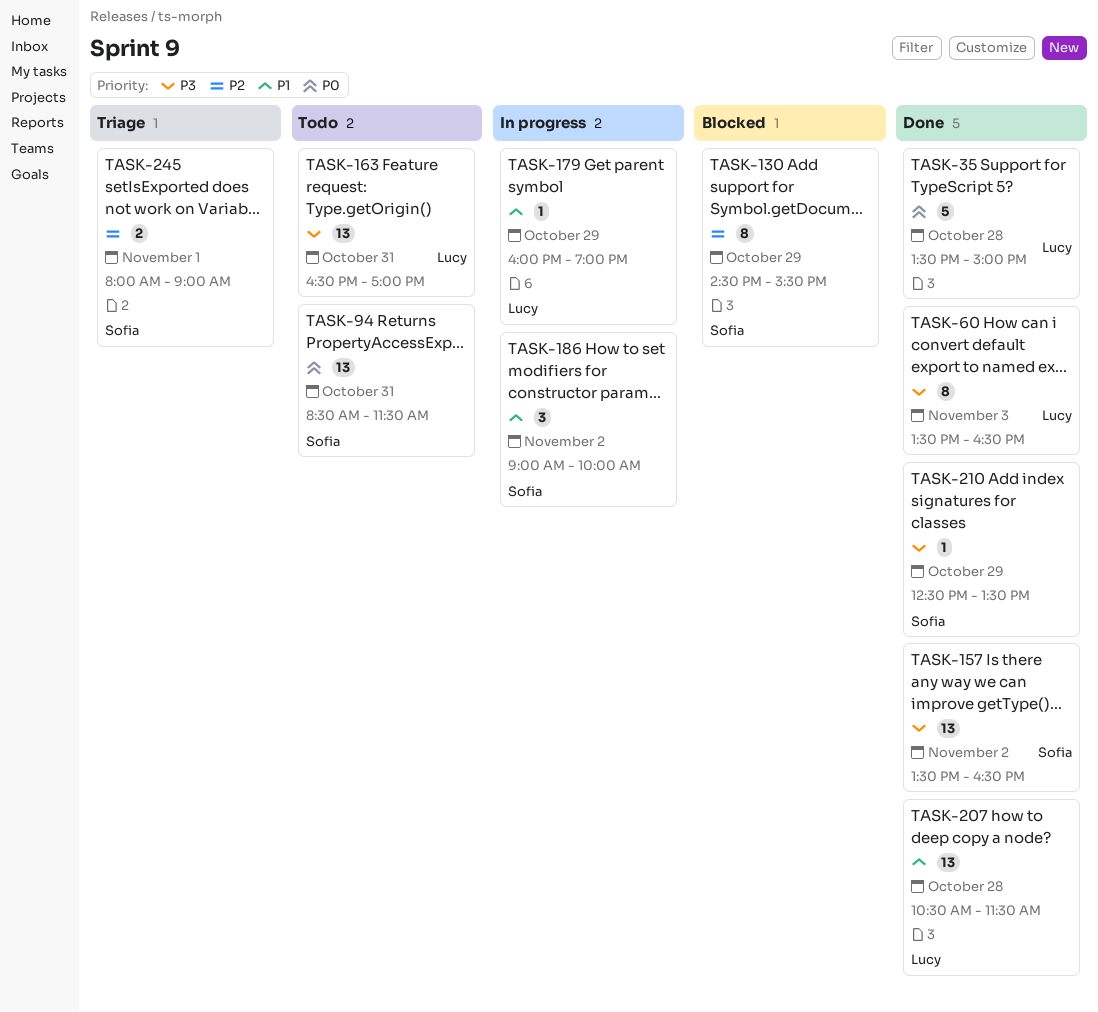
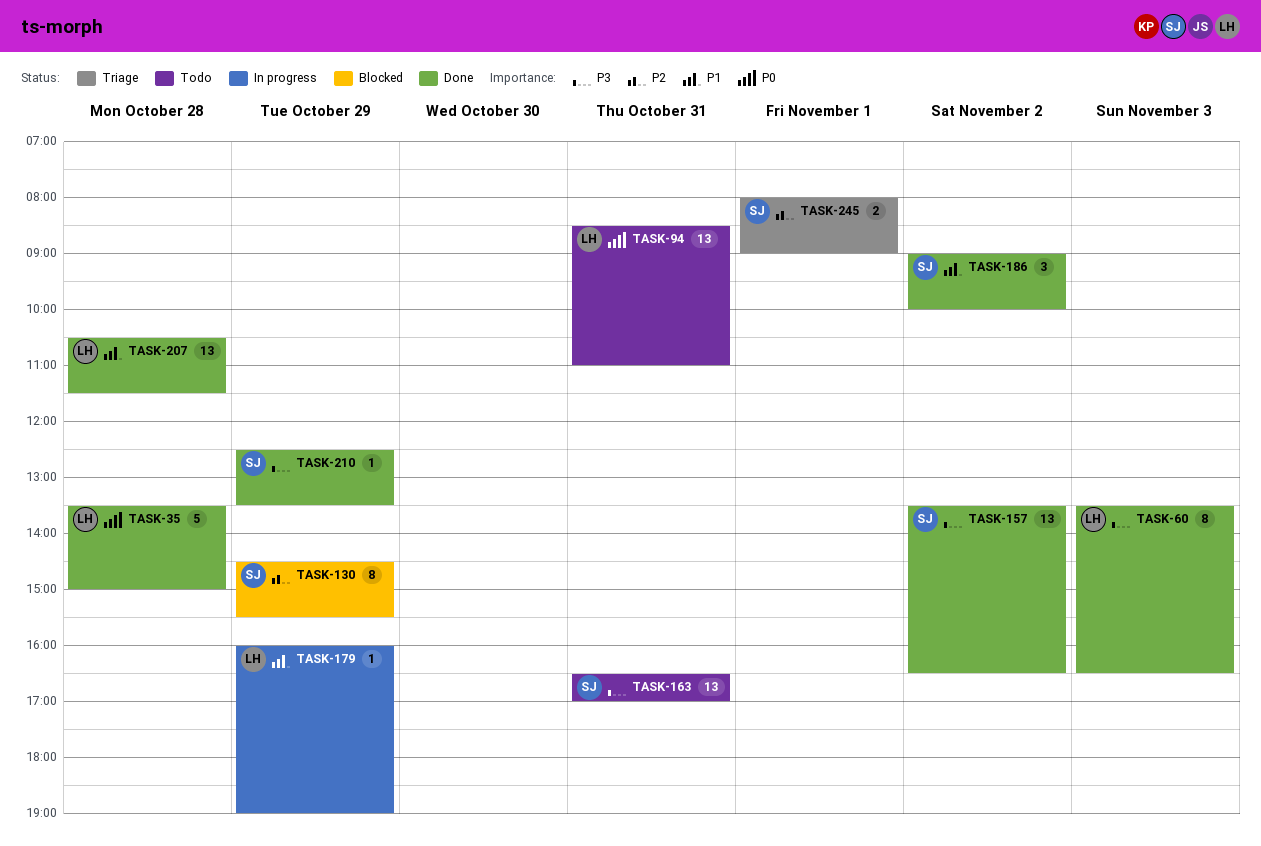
TASK-94, owner: Sofia -> Lucy
TASK-94, ends: 11:30 -> 11:00
TASK-163, owner: Lucy -> Sofia
TASK-186, status: In progress -> Done

